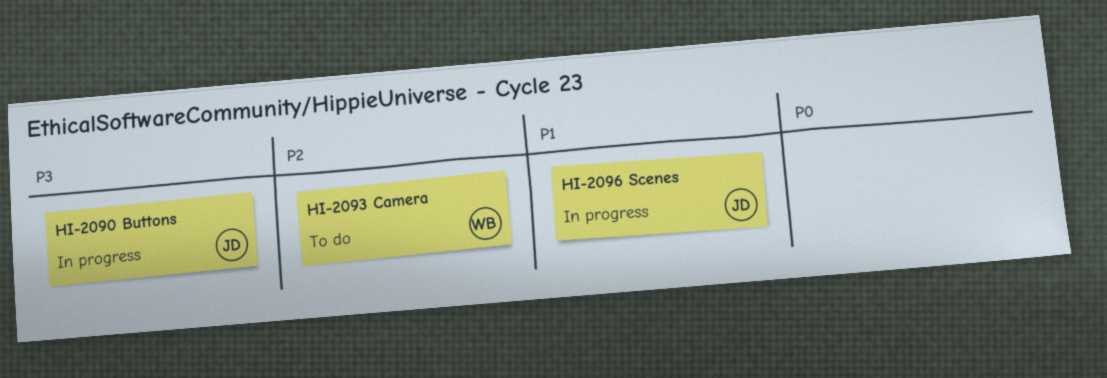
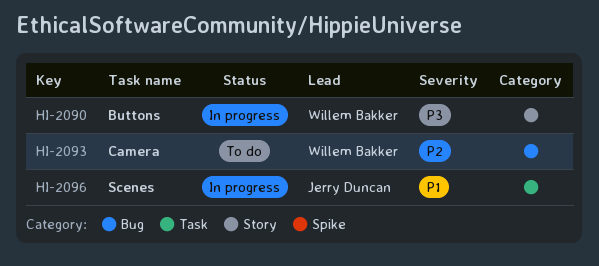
HI-2090, owner: Jerry Duncan -> Willem Bakker

